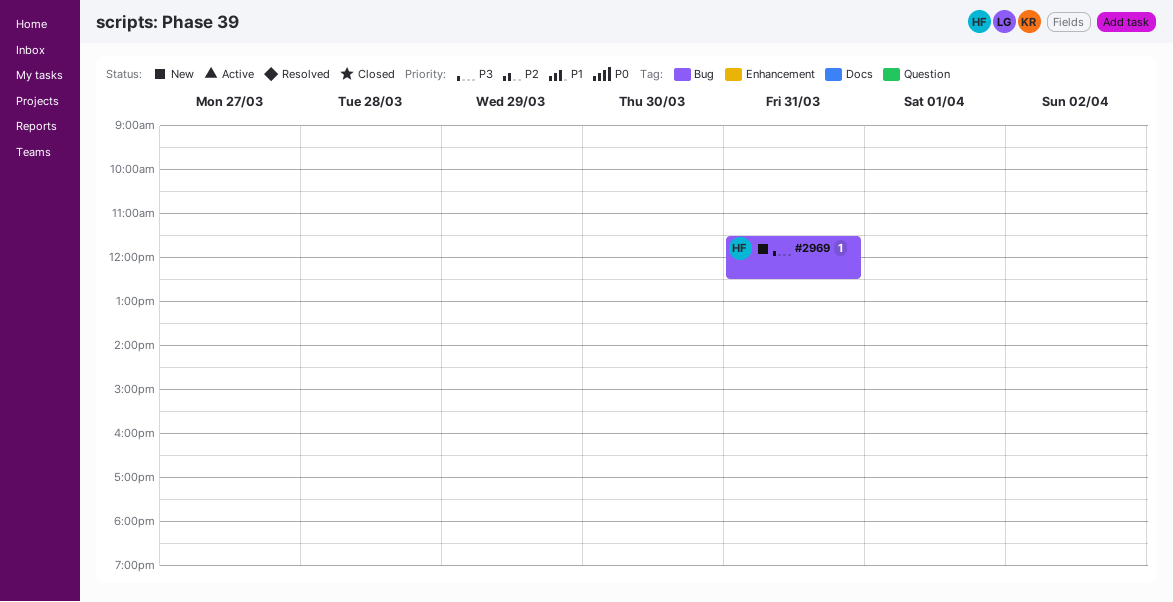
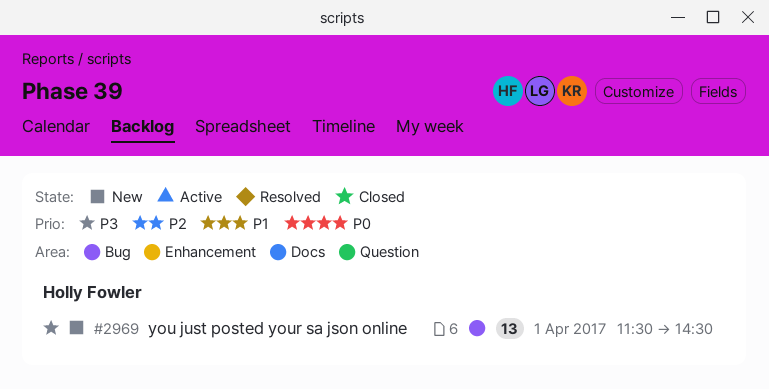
#2969, estimate: 1 -> 13
#2969, day: Mar 31 -> Apr 1
#2969, ends: 12:30 -> 14:30

